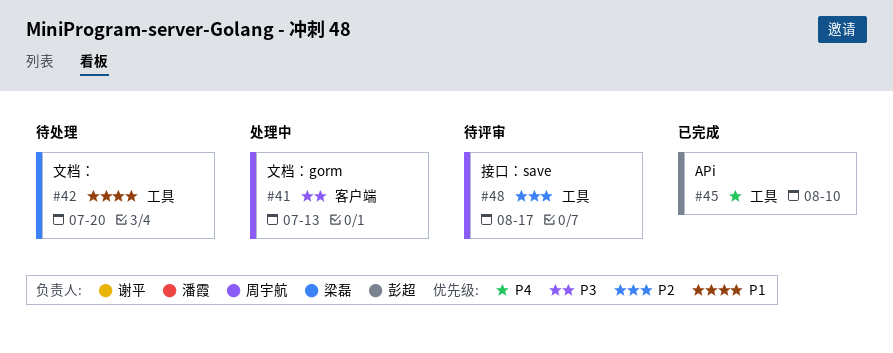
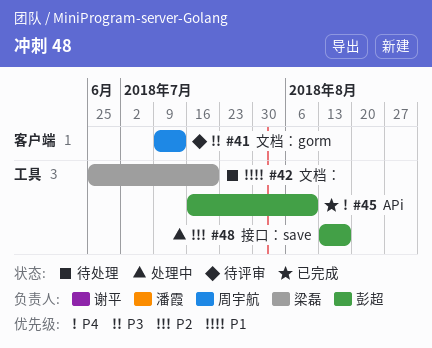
#41, status: 处理中 -> 待评审
#48, status: 待评审 -> 处理中
#48, owner: 周宇航 -> 彭超

